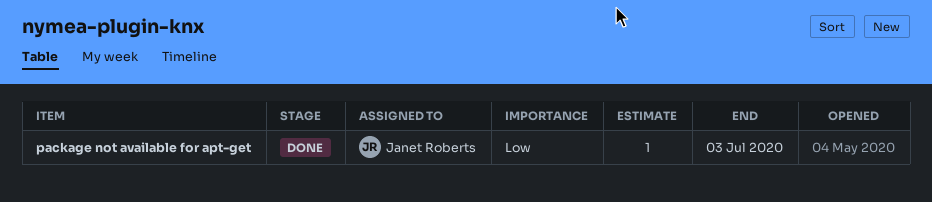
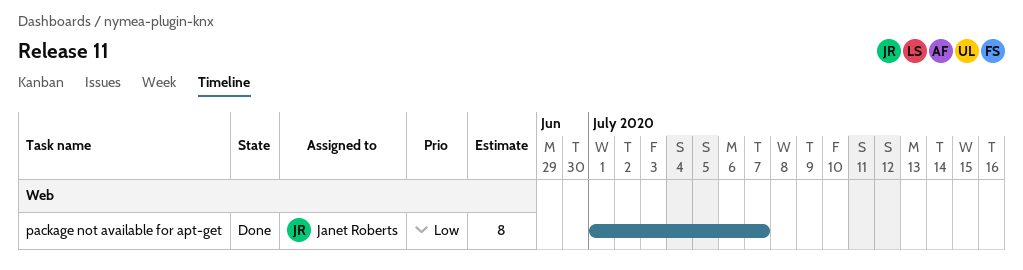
package not available for apt-get, estimate: 1 -> 8
package not available for apt-get, due: Jul 3 -> Jul 7

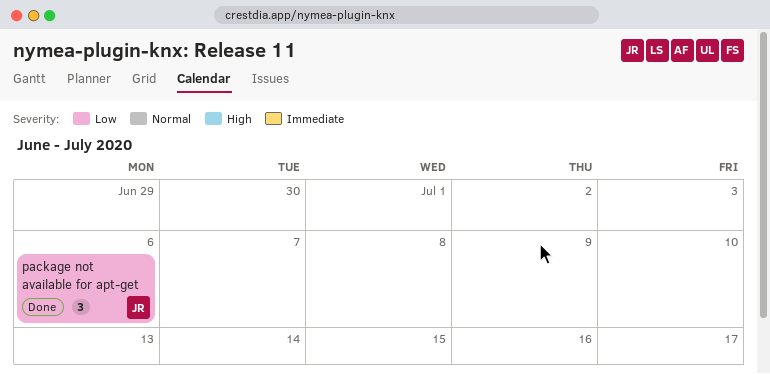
package not available for apt-get, estimate: 8 -> 3
package not available for apt-get, due: Jul 7 -> Jul 6

